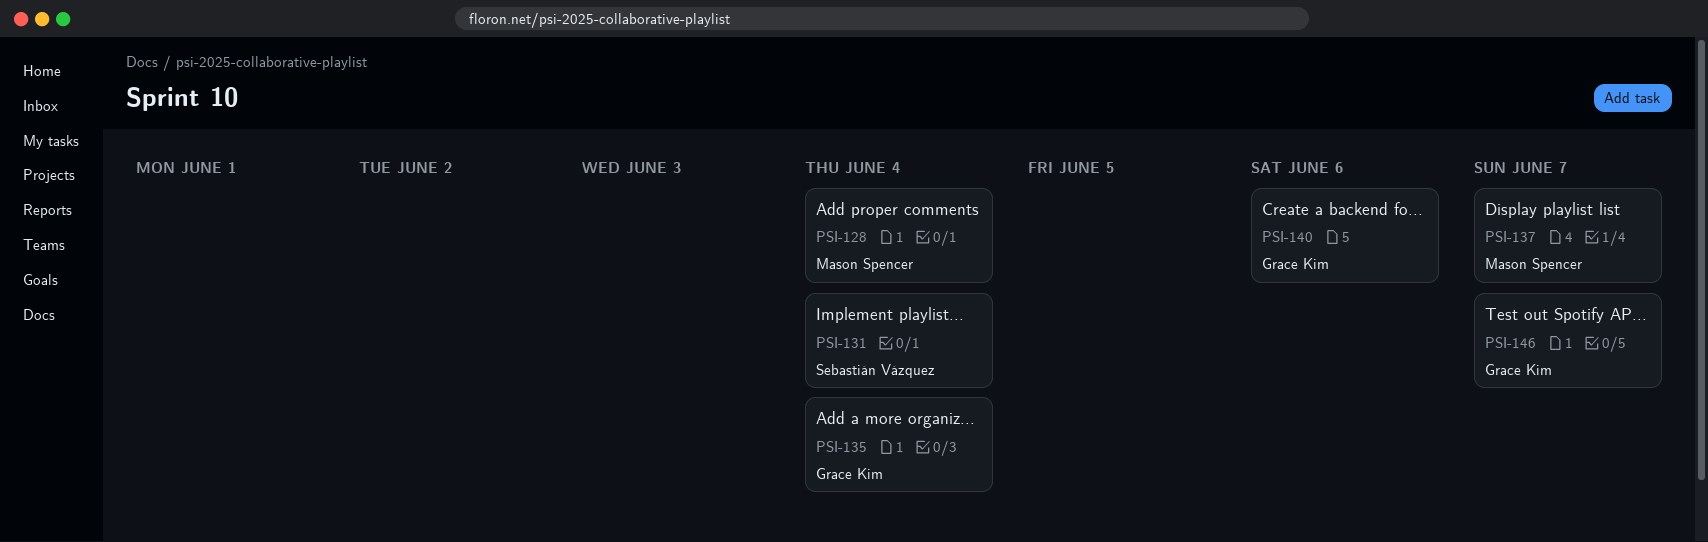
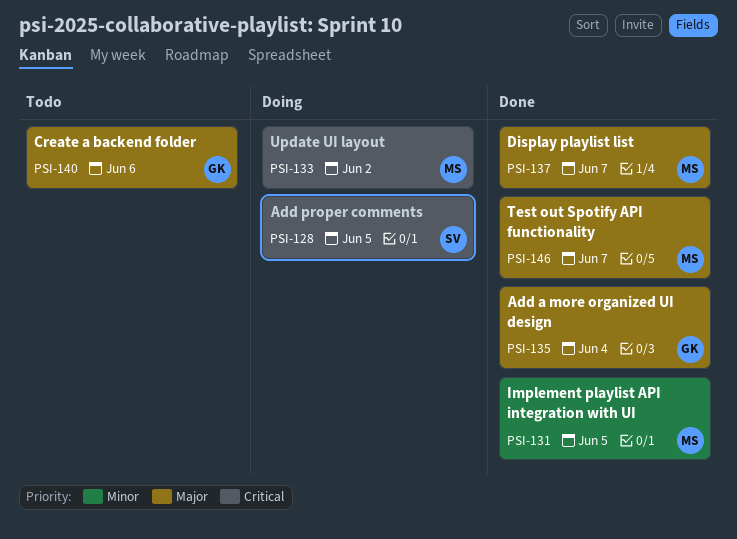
PSI-128, owner: Mason Spencer -> Sebastián Vázquez
PSI-128, due: Jun 4 -> Jun 5
PSI-131, owner: Sebastián Vázquez -> Mason Spencer
PSI-131, due: Jun 4 -> Jun 5
PSI-133: none -> present
PSI-146, owner: Grace Kim -> Mason Spencer

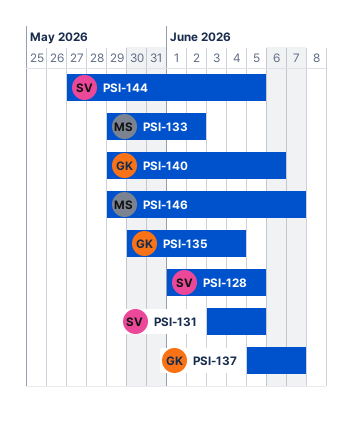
PSI-131, owner: MS -> SV
PSI-137, owner: MS -> GK
PSI-144: none -> present

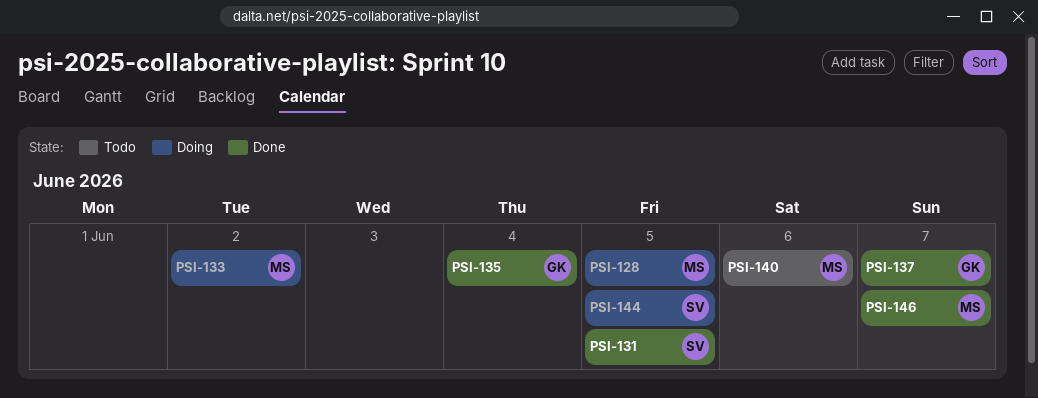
PSI-128, owner: SV -> MS
PSI-140, owner: GK -> MS

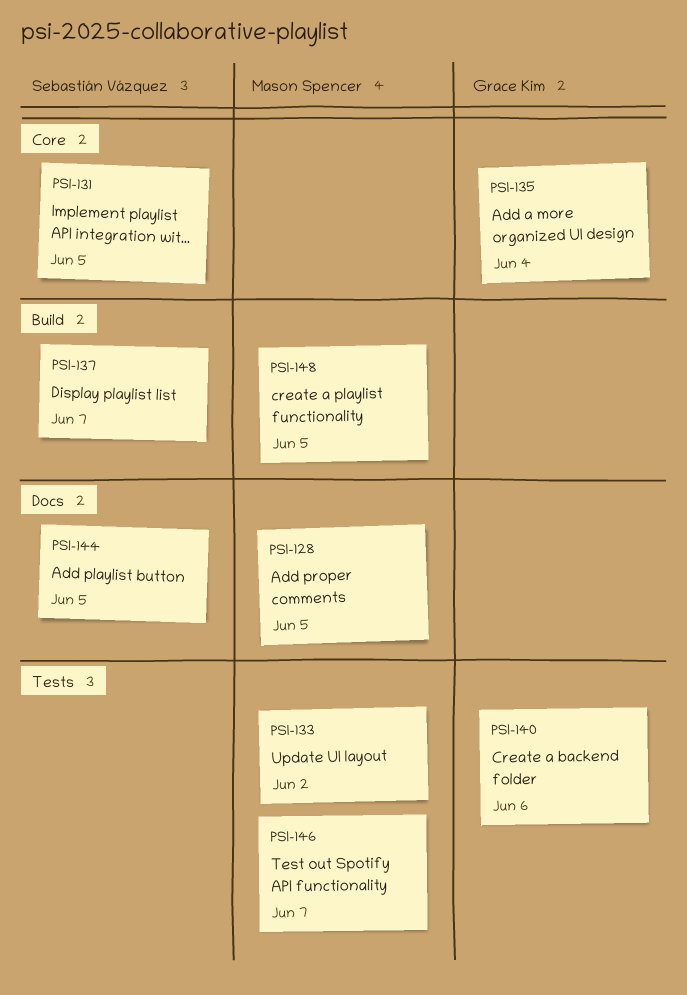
PSI-137, owner: Grace Kim -> Sebastián Vázquez
PSI-140, owner: Mason Spencer -> Grace Kim
PSI-148: none -> present

